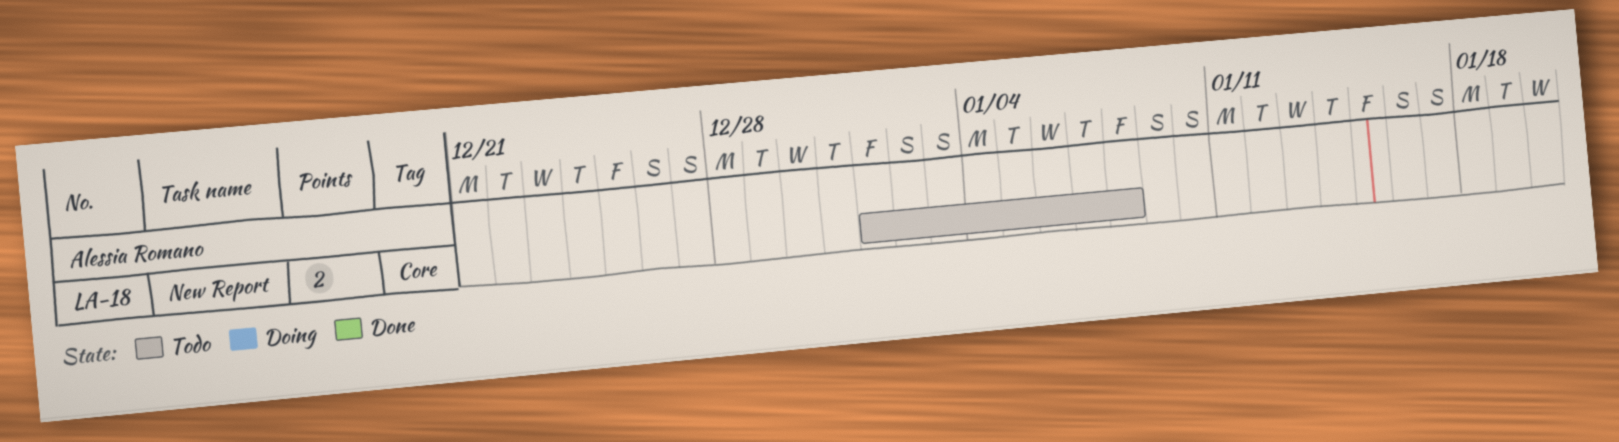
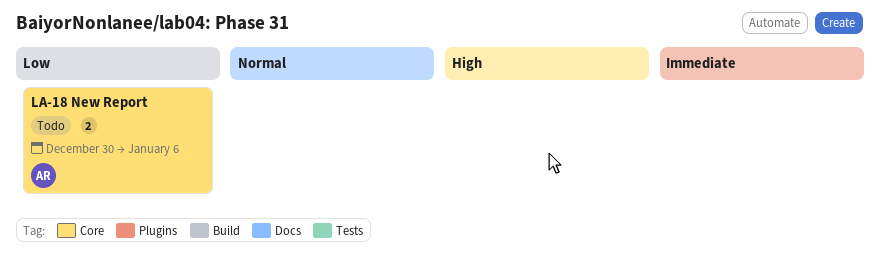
LA-18, start: Jan 1 -> Dec 30
LA-18, due: Jan 8 -> Jan 6

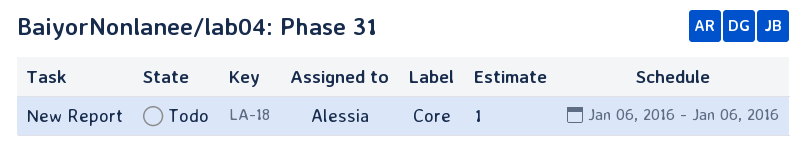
LA-18, estimate: 2 -> 1
LA-18, start: Dec 30 -> Jan 6

